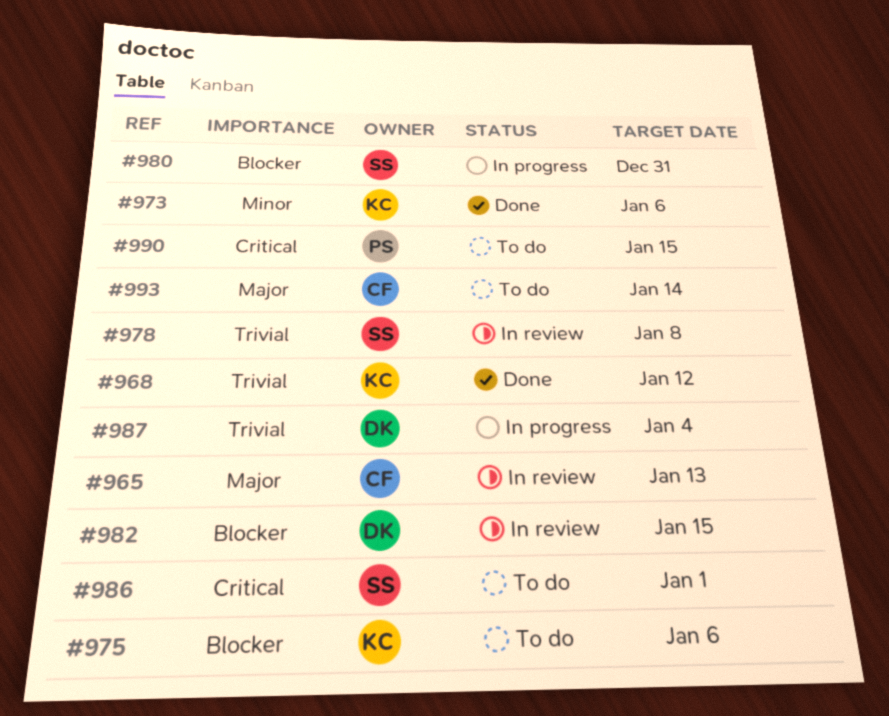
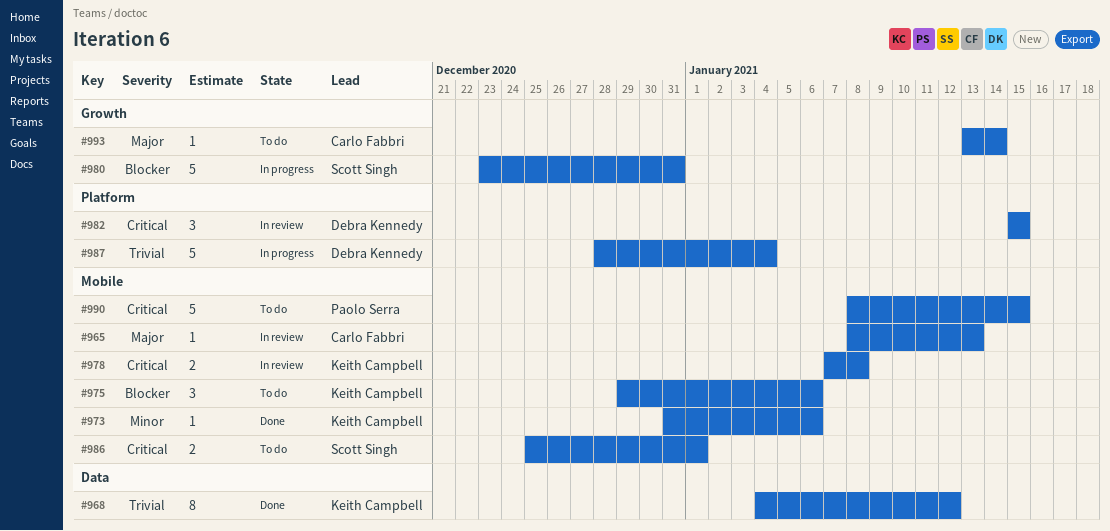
#978, owner: Scott Singh -> Keith Campbell
#978, priority: Trivial -> Critical
#982, priority: Blocker -> Critical

